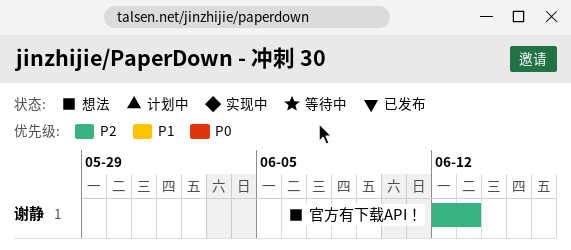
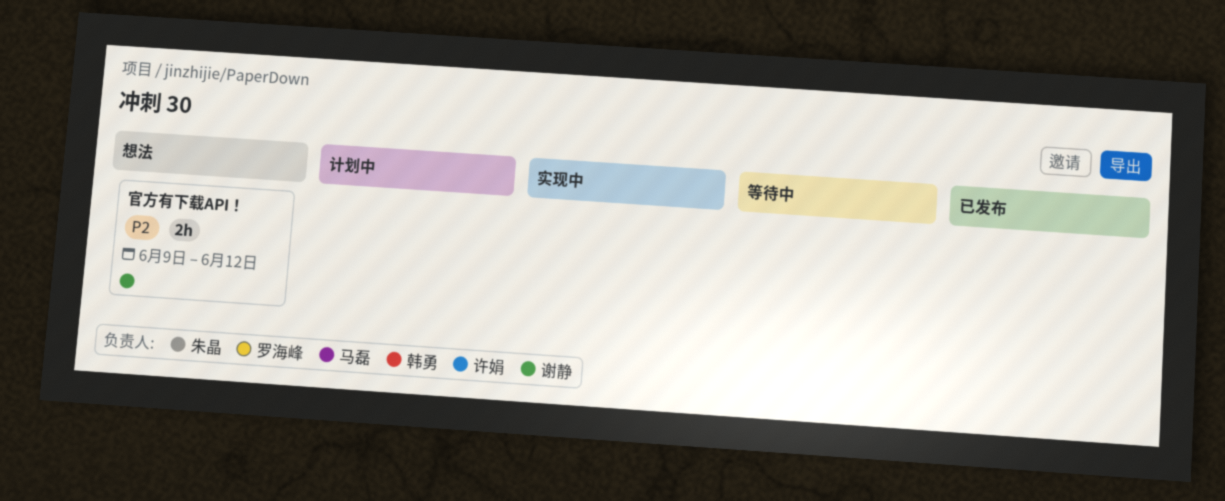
官方有下载API！, start: Jun 12 -> Jun 9
官方有下载API！, due: Jun 13 -> Jun 12

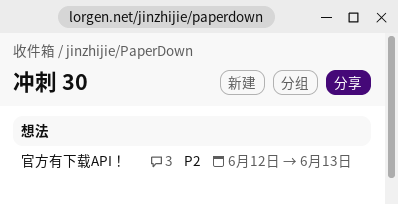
官方有下载API！, start: Jun 9 -> Jun 12
官方有下载API！, due: Jun 12 -> Jun 13

